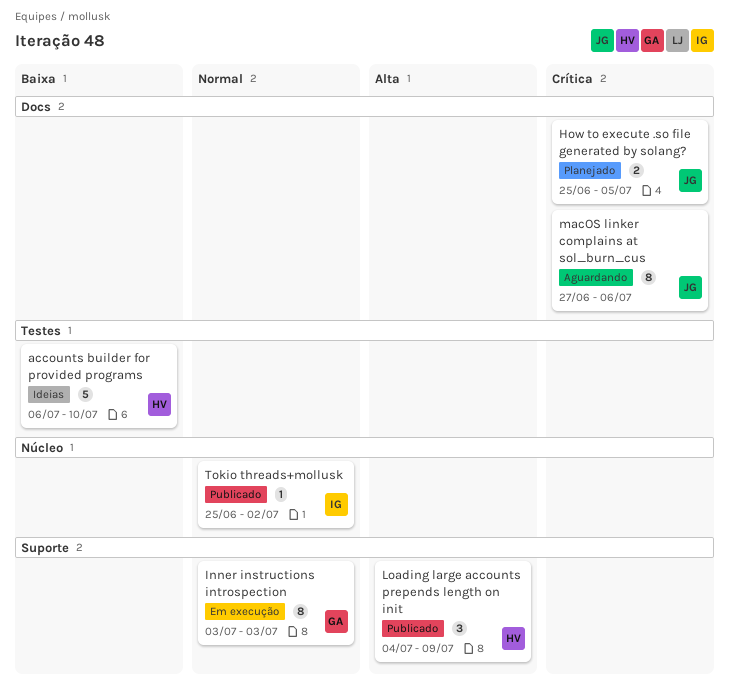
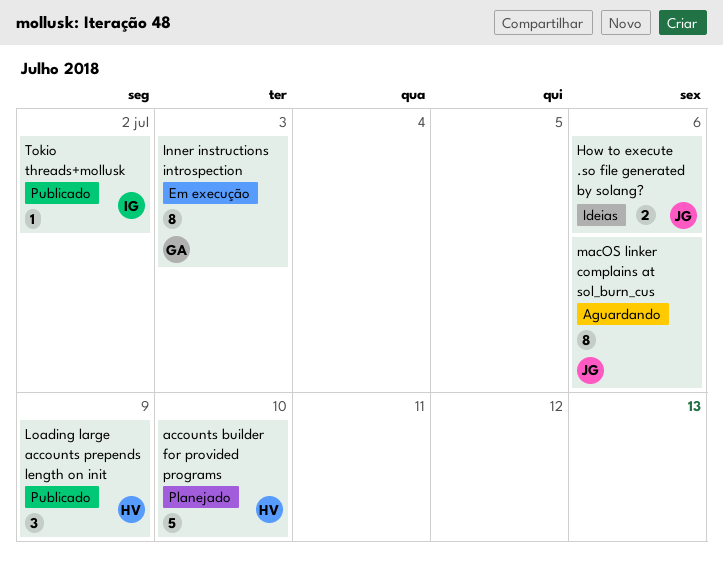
accounts builder for provided programs, status: Ideias -> Planejado
How to execute .so file generated by solang?, status: Planejado -> Ideias
How to execute .so file generated by solang?, due: Jul 5 -> Jul 6

